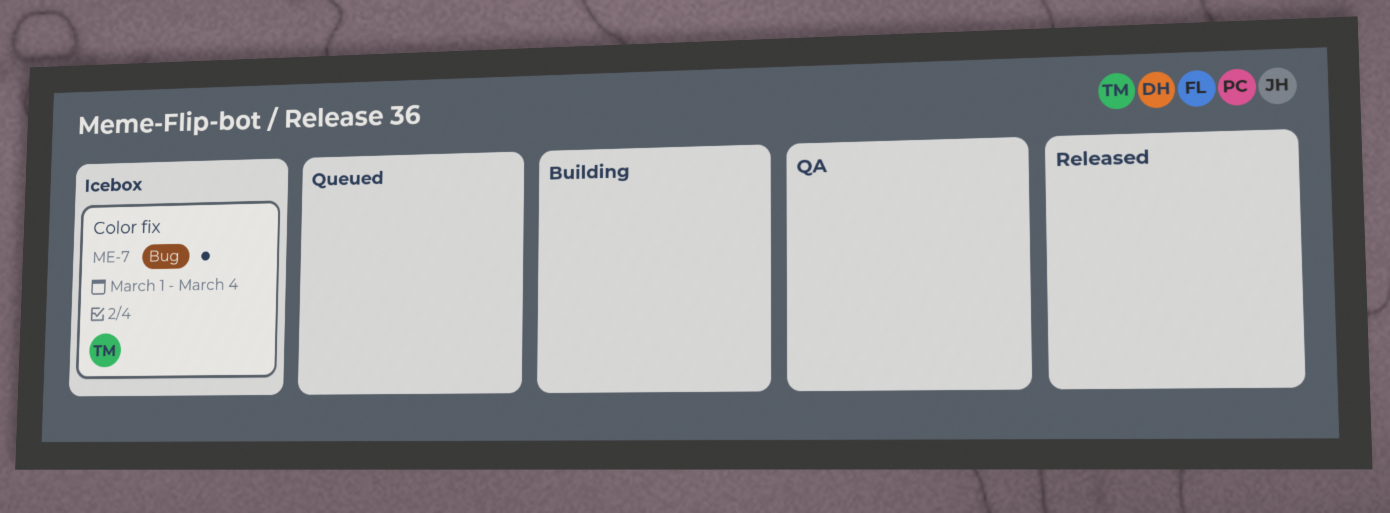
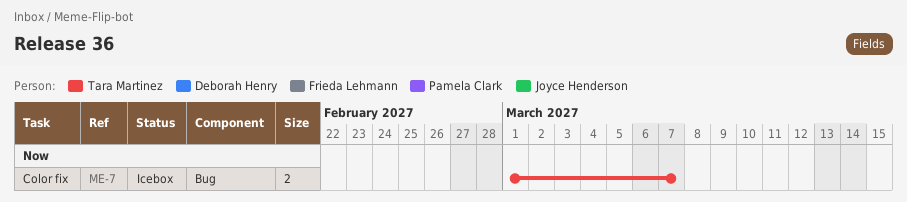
ME-7, estimate: 1 -> 2
ME-7, due: Mar 4 -> Mar 7

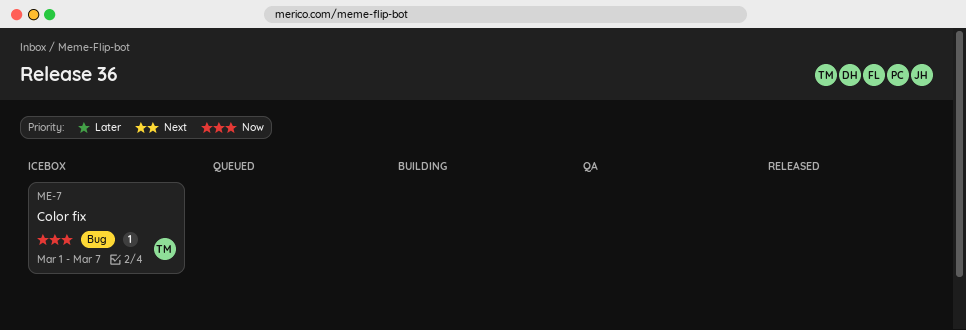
ME-7, estimate: 2 -> 1

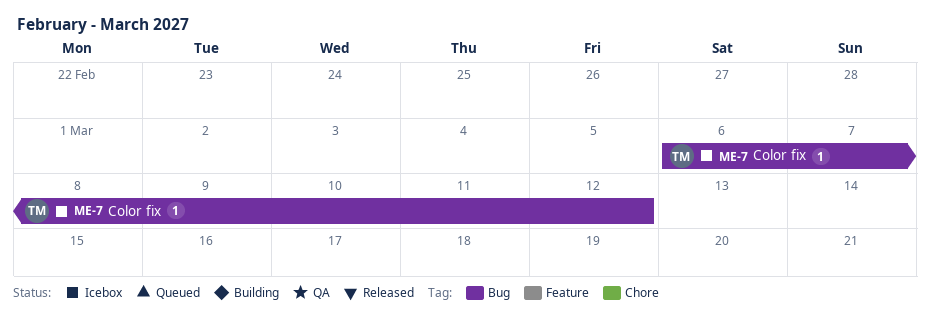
ME-7, start: Mar 1 -> Mar 6
ME-7, due: Mar 7 -> Mar 12

